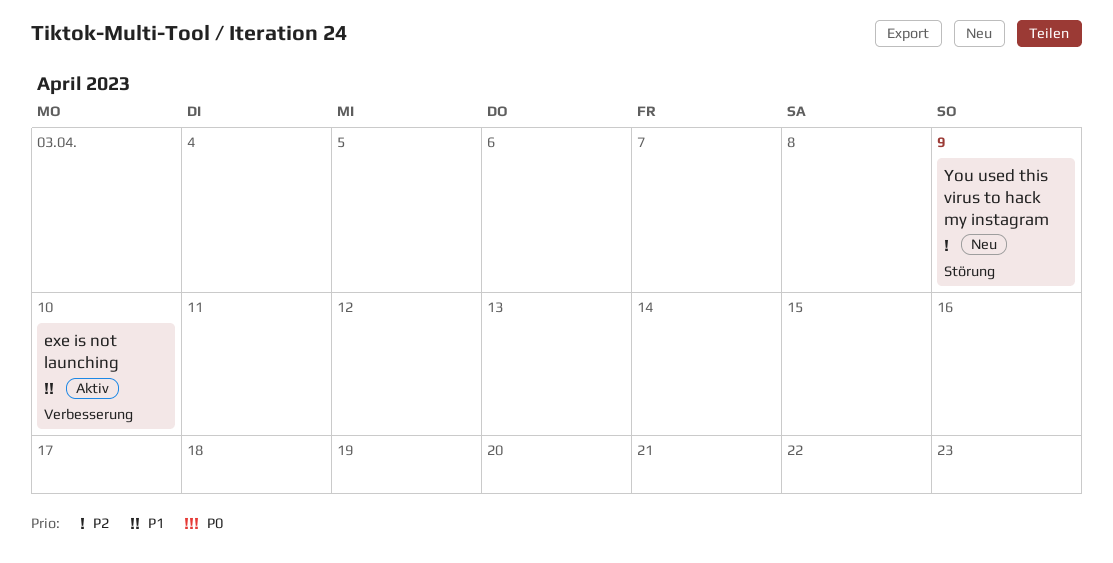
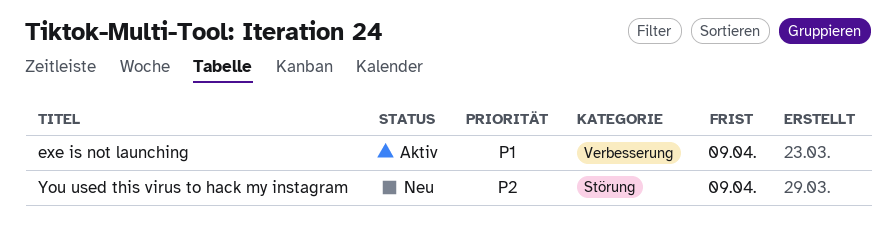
exe is not launching, due: Apr 10 -> Apr 9

